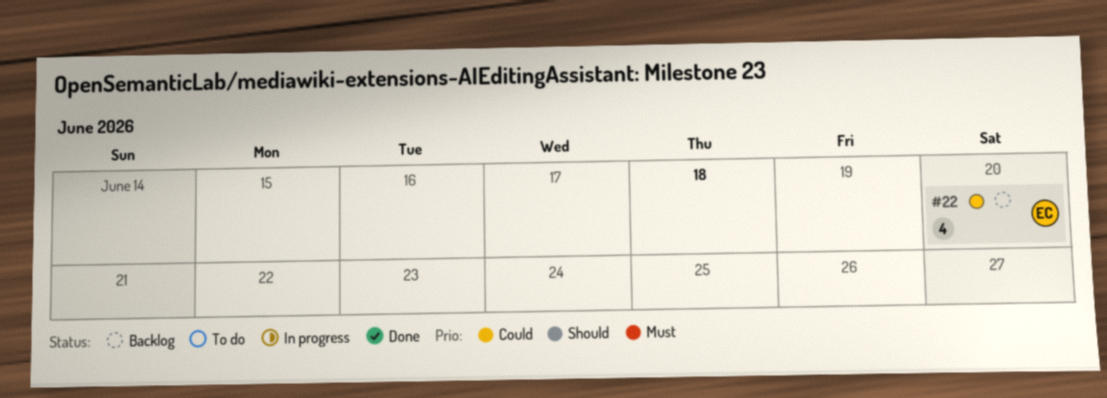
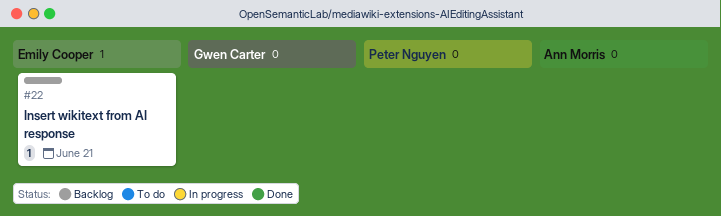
#22, estimate: 4 -> 1
#22, due: Jun 20 -> Jun 21

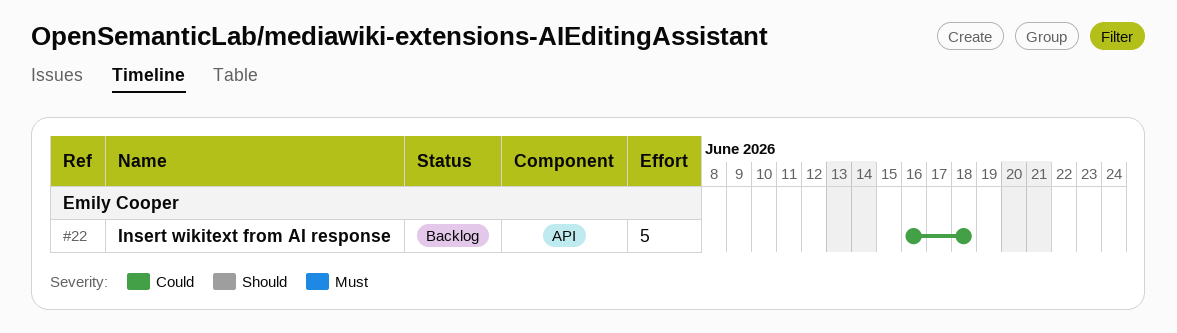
#22, estimate: 1 -> 5
#22, due: Jun 21 -> Jun 18

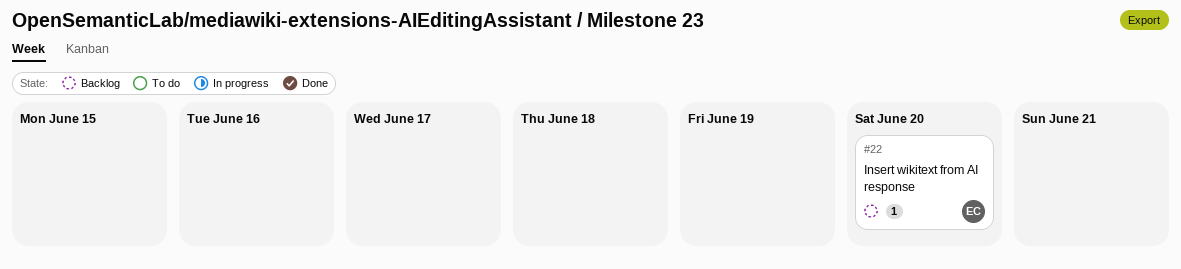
#22, estimate: 5 -> 1
#22, due: Jun 18 -> Jun 20

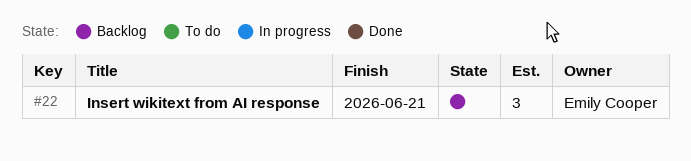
#22, estimate: 1 -> 3
#22, due: Jun 20 -> Jun 21

